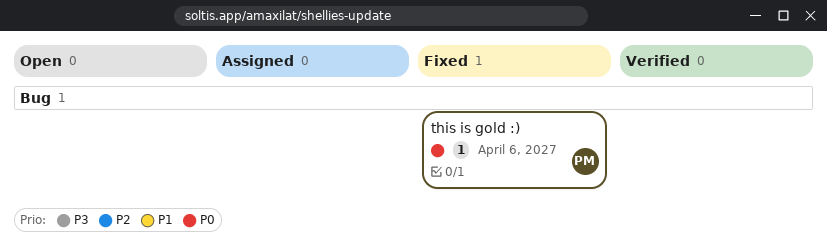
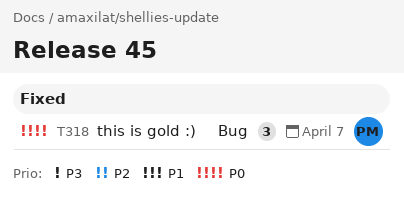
this is gold :), estimate: 1 -> 3
this is gold :), due: Apr 6 -> Apr 7

